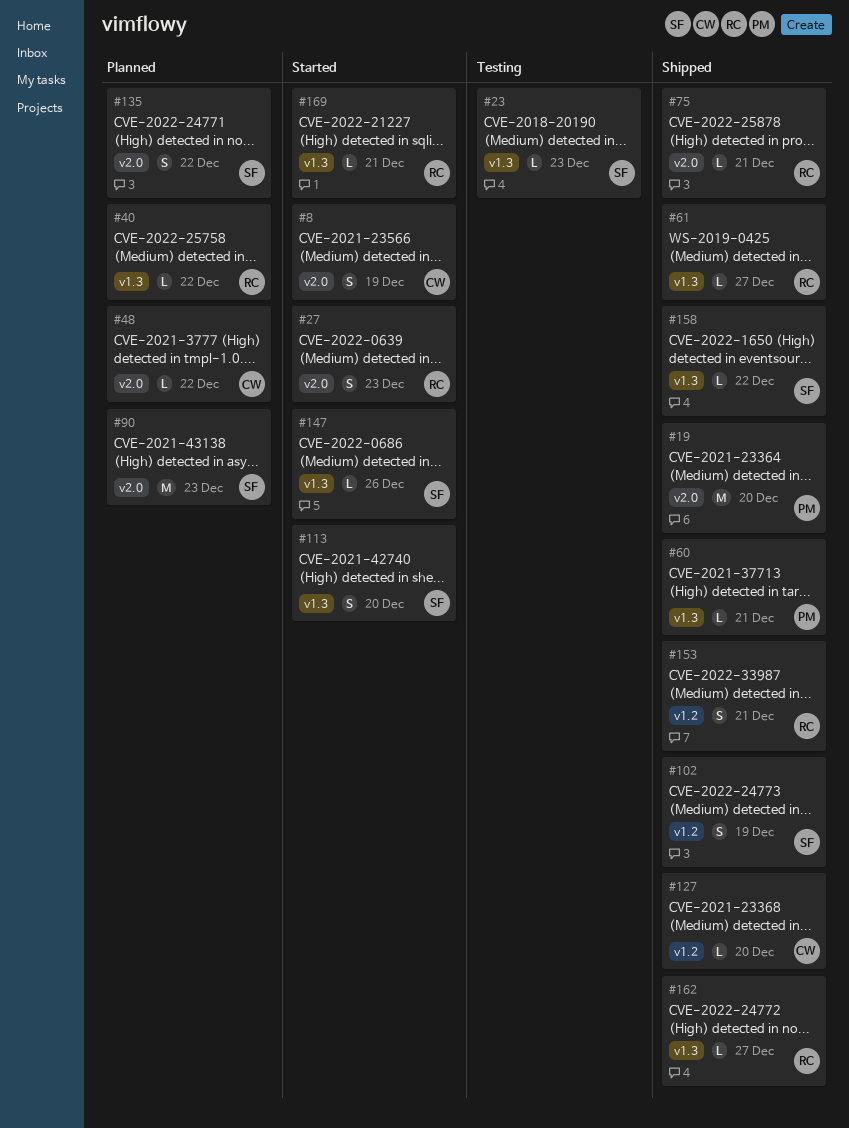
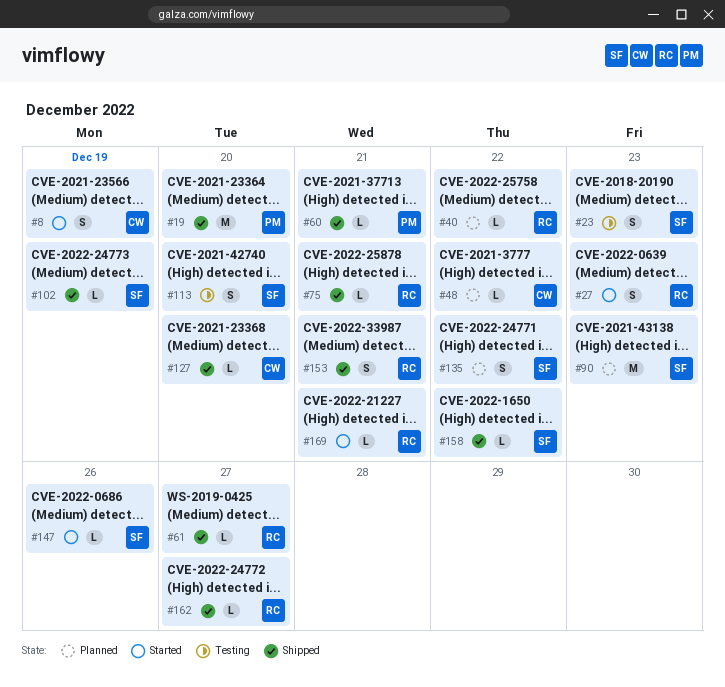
#23, estimate: L -> S
#102, estimate: S -> L
#113, status: Started -> Testing

